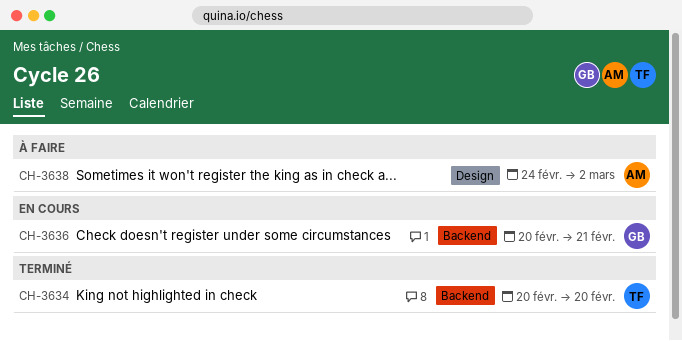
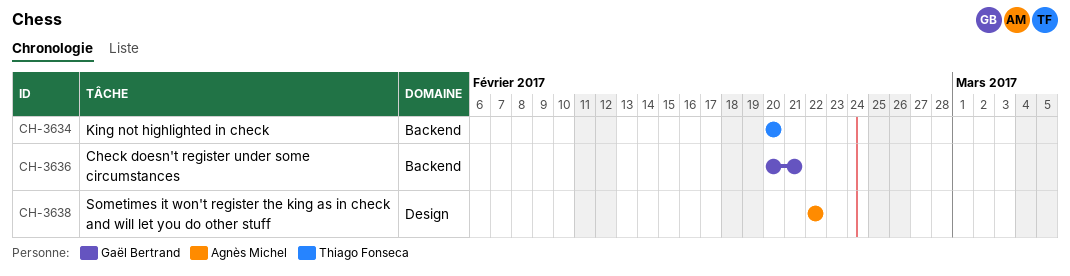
CH-3638, start: Feb 24 -> Feb 22
CH-3638, due: Mar 2 -> Feb 22

